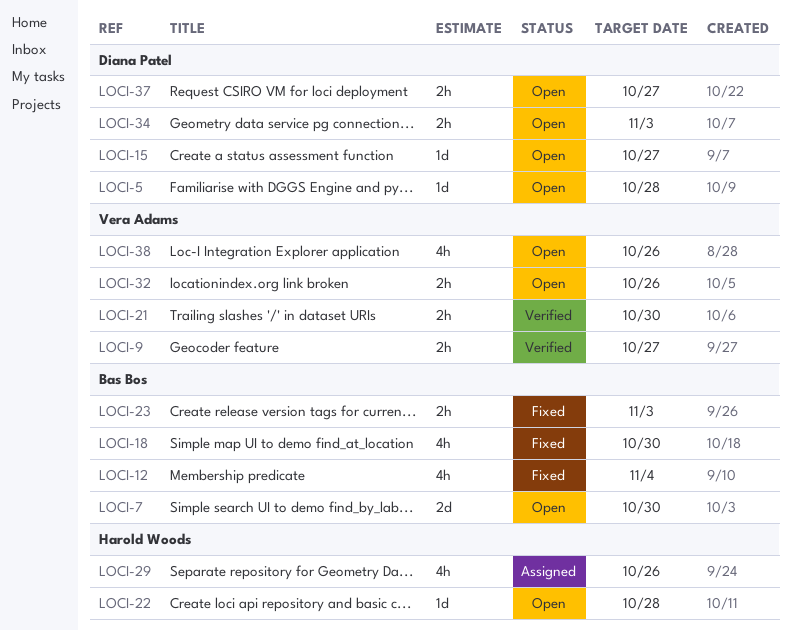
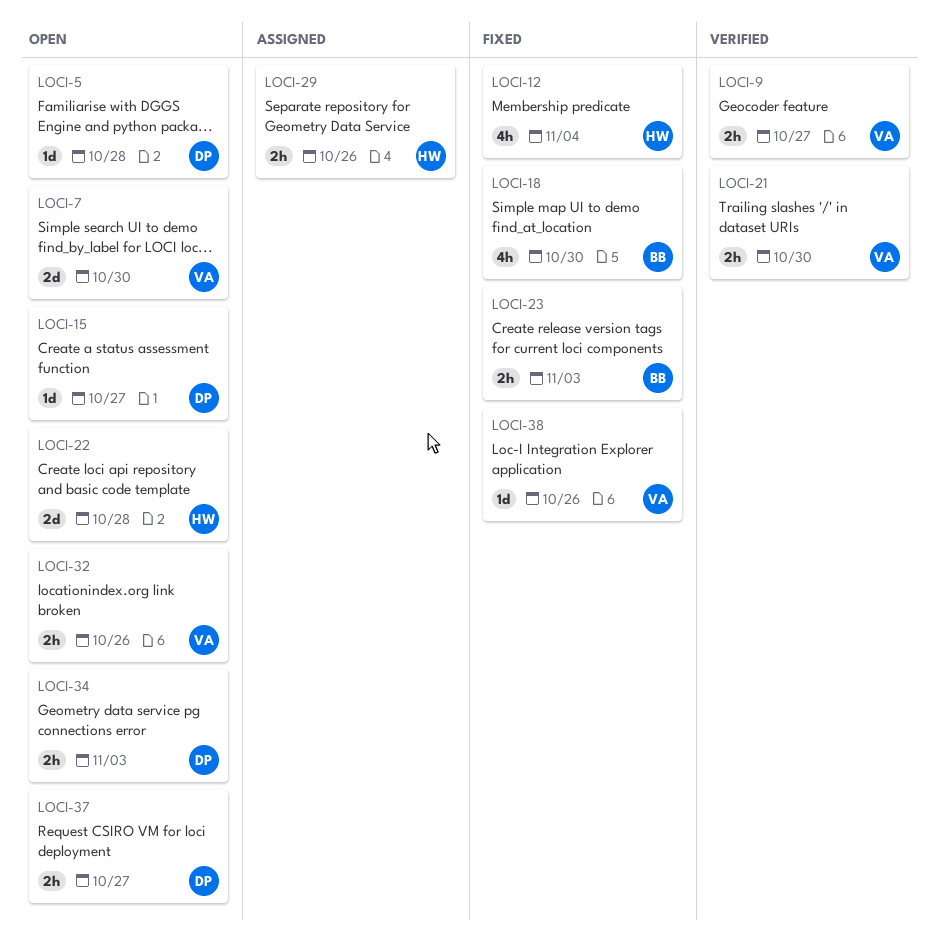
LOCI-7, owner: Bas Bos -> Vera Adams
LOCI-12, owner: Bas Bos -> Harold Woods
LOCI-22, estimate: 1d -> 2d
LOCI-29, estimate: 4h -> 2h
LOCI-38, status: Open -> Fixed
LOCI-38, estimate: 4h -> 1d

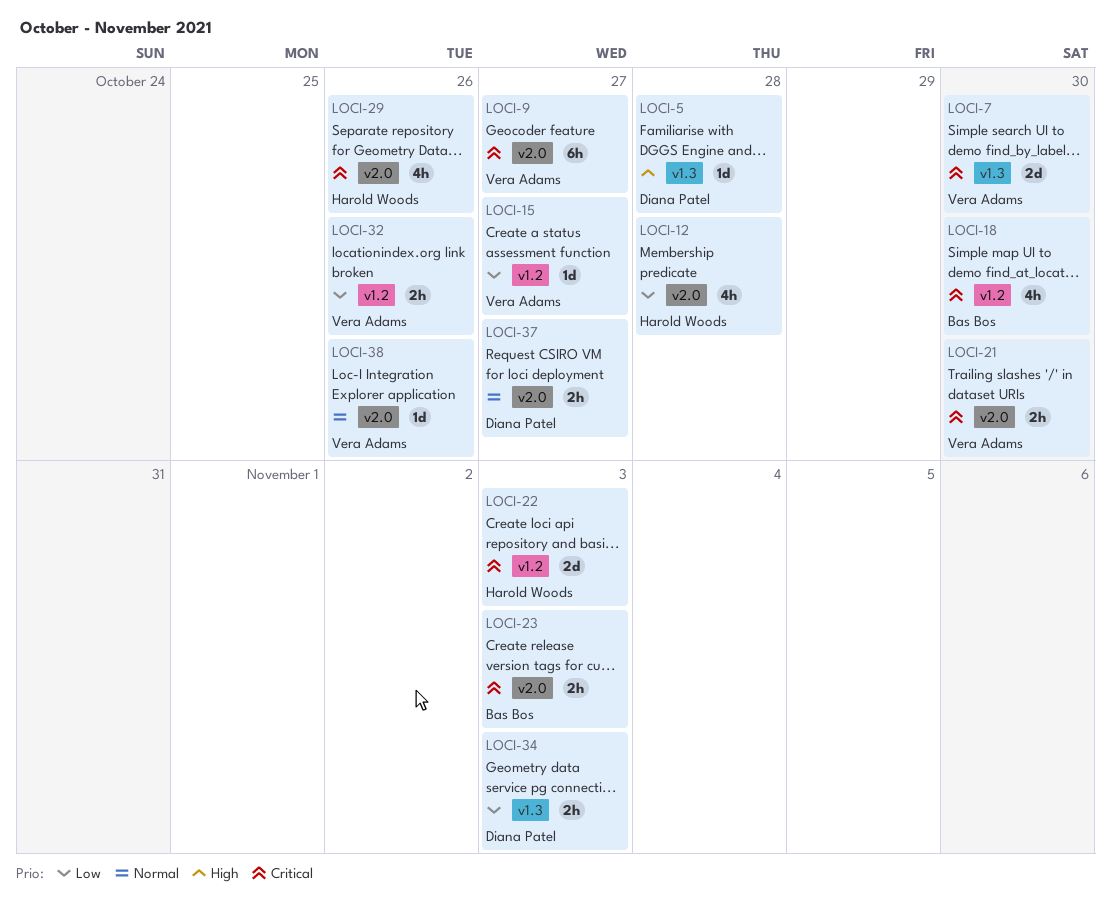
LOCI-9, estimate: 2h -> 6h
LOCI-12, due: Nov 4 -> Oct 28
LOCI-15, owner: Diana Patel -> Vera Adams
LOCI-22, due: Oct 28 -> Nov 3
LOCI-29, estimate: 2h -> 4h

